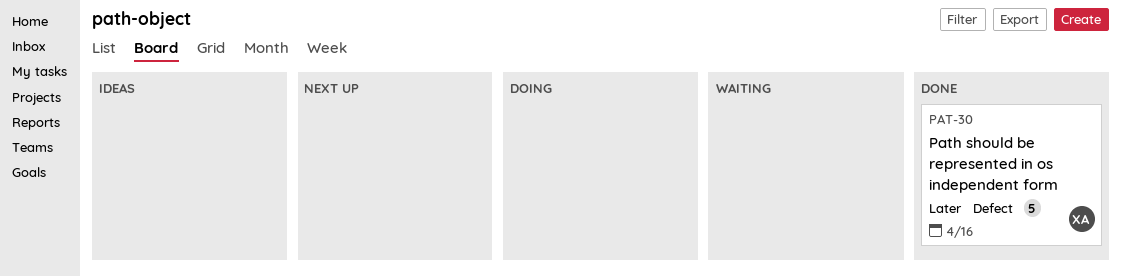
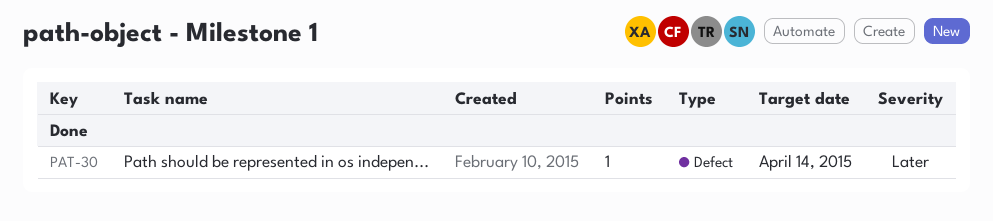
PAT-30, estimate: 5 -> 1
PAT-30, due: Apr 16 -> Apr 14

